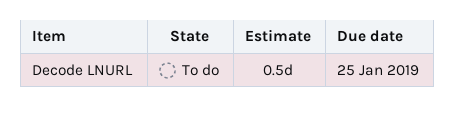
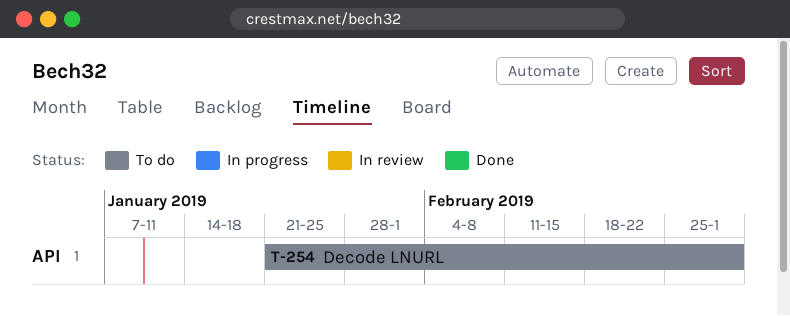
Decode LNURL, due: Jan 25 -> Mar 1

